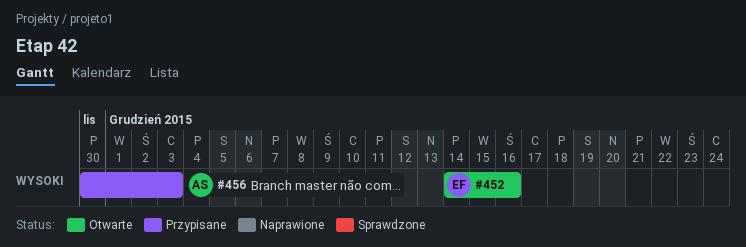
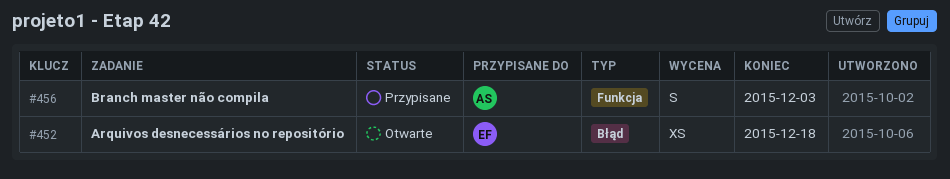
#452, due: Dec 16 -> Dec 18

